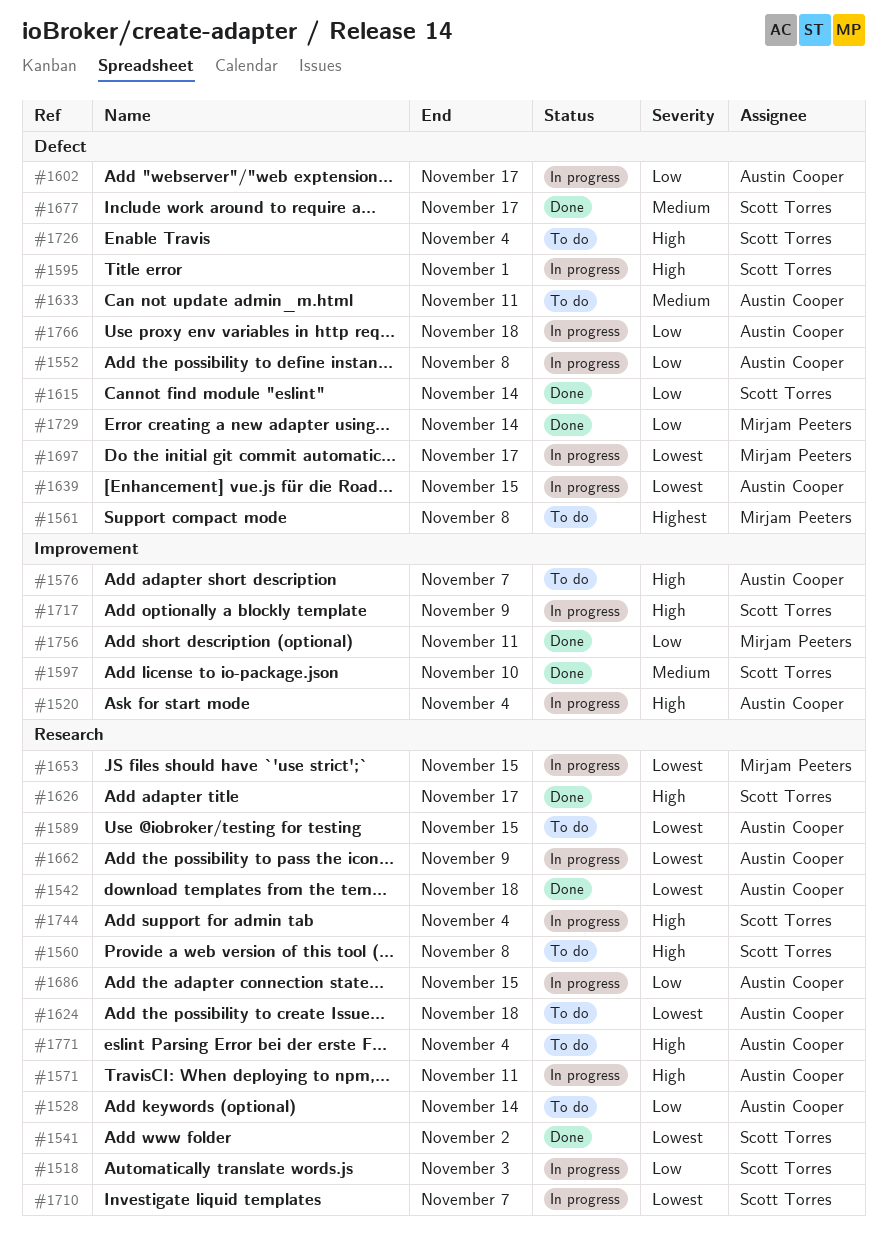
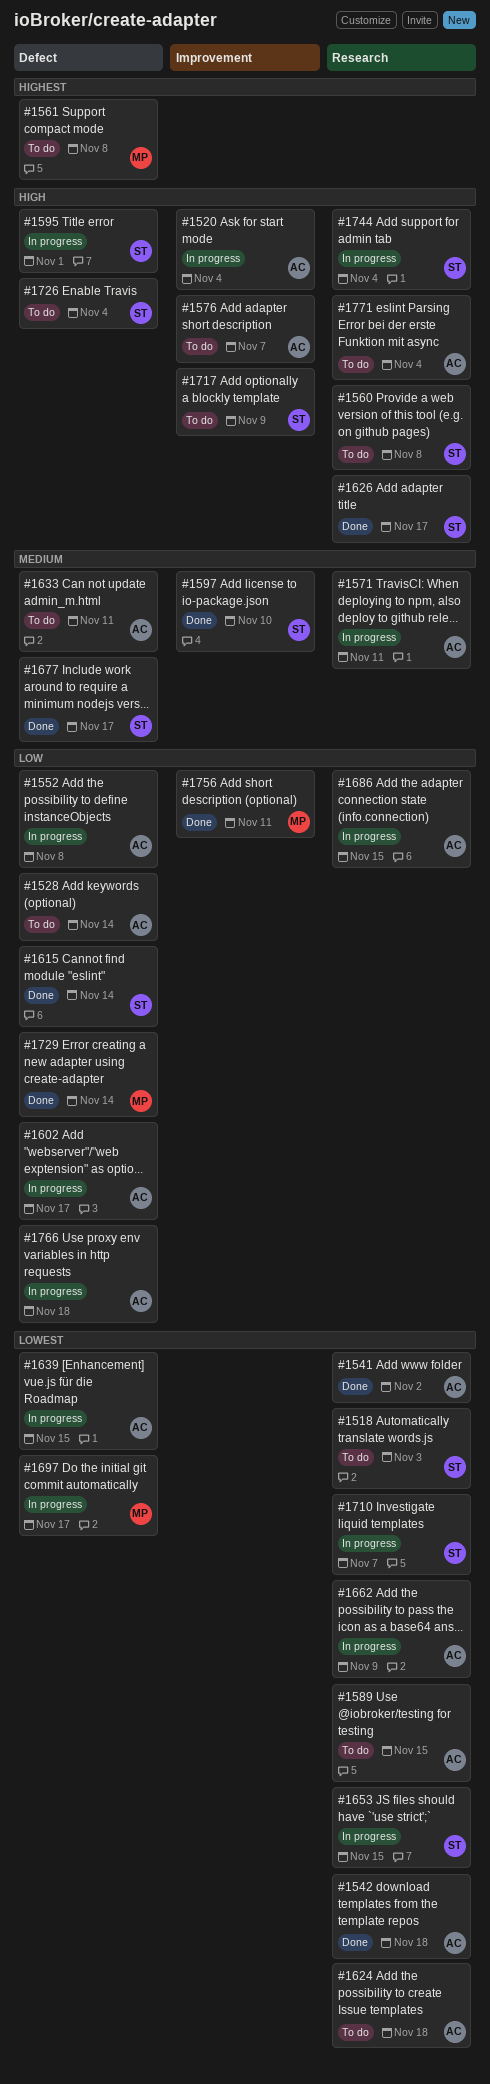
#1518, status: In progress -> To do
#1518, priority: Low -> Lowest
#1528, label: Research -> Defect
#1541, owner: Scott Torres -> Austin Cooper
#1571, priority: High -> Medium
#1653, owner: Mirjam Peeters -> Scott Torres
#1717, status: In progress -> To do

